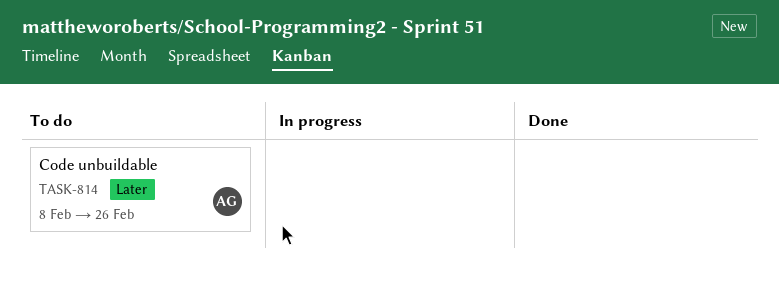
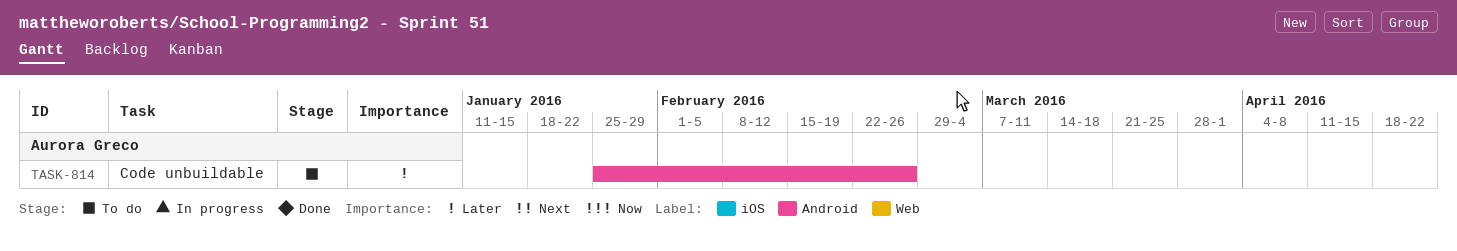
TASK-814, start: Feb 8 -> Jan 25

